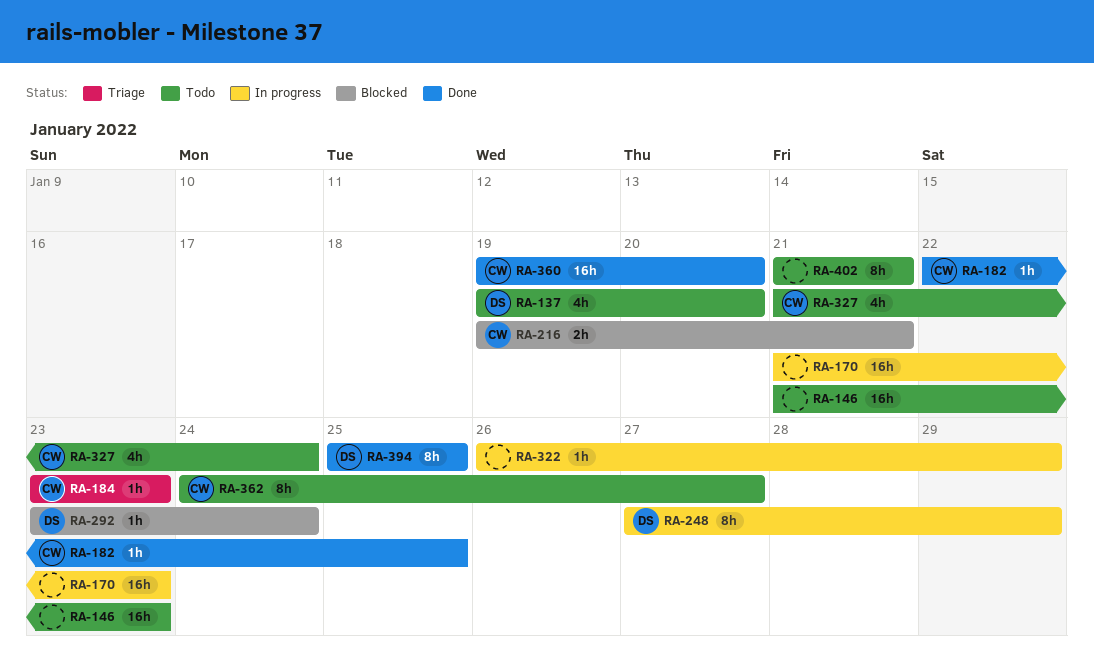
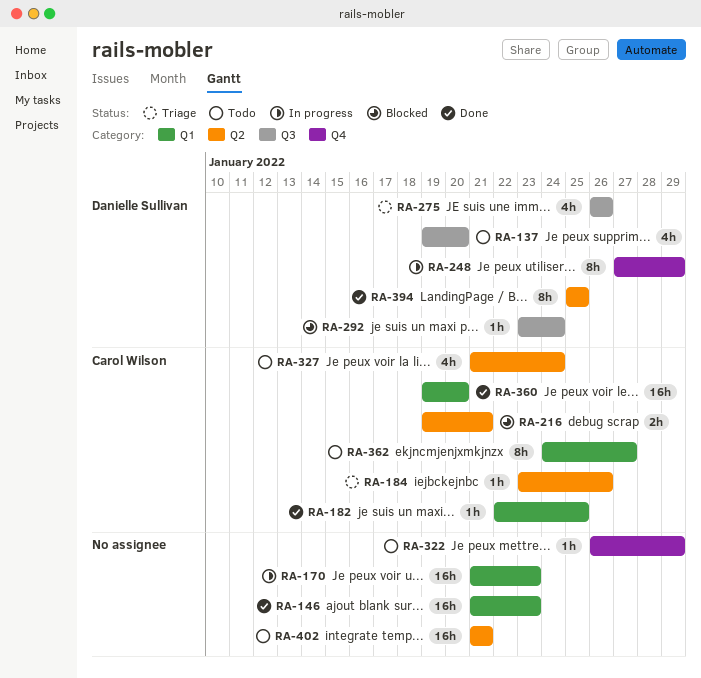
RA-146, status: Todo -> Done
RA-184, due: Jan 23 -> Jan 26
RA-275: none -> present
RA-322, status: In progress -> Todo
RA-402, estimate: 8h -> 16h

